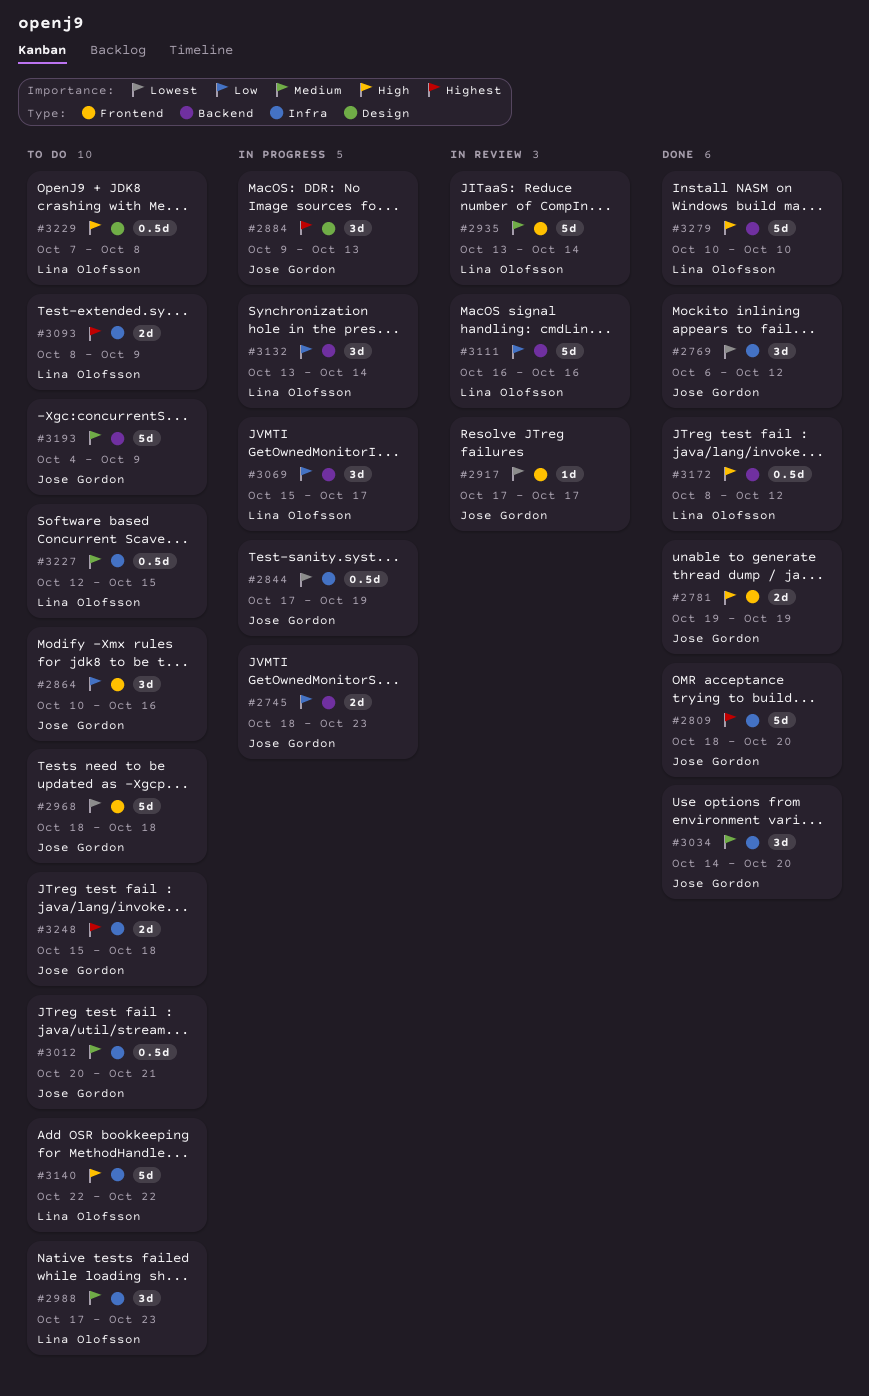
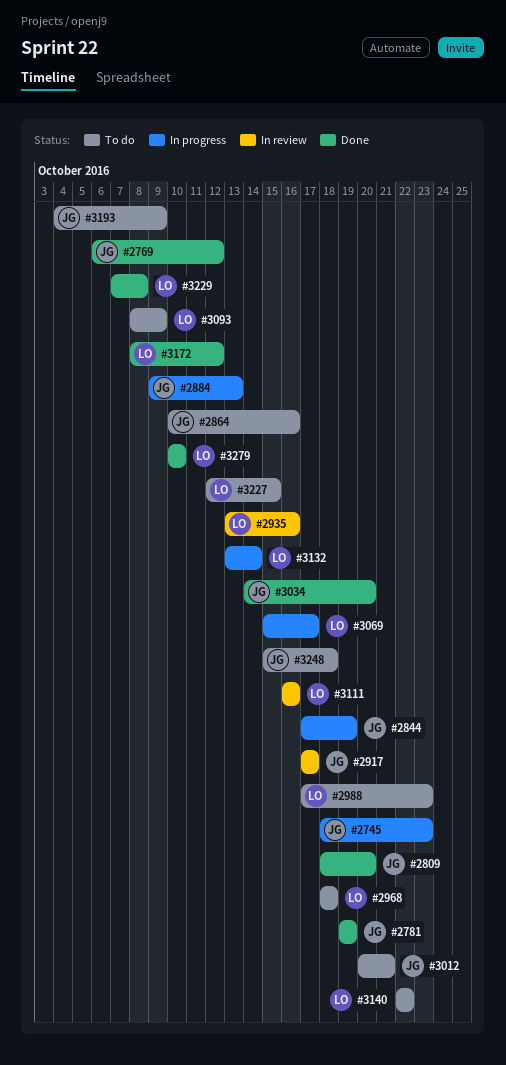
#2935, due: Oct 14 -> Oct 16
#2968, owner: Jose Gordon -> Lina Olofsson
#3229, status: To do -> Done

